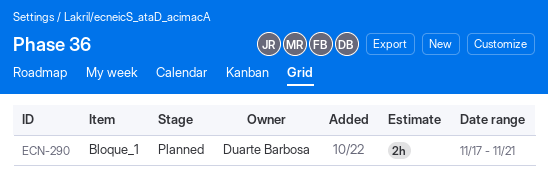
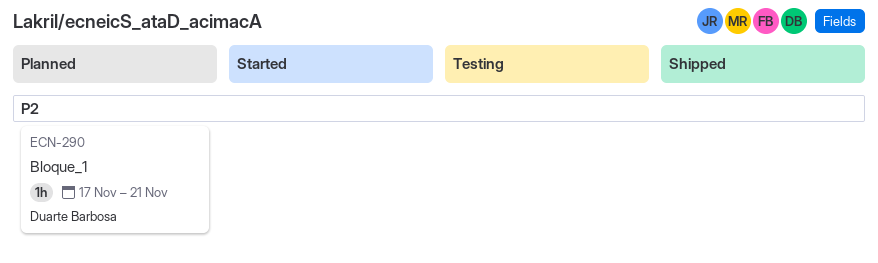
ECN-290, estimate: 2h -> 1h

